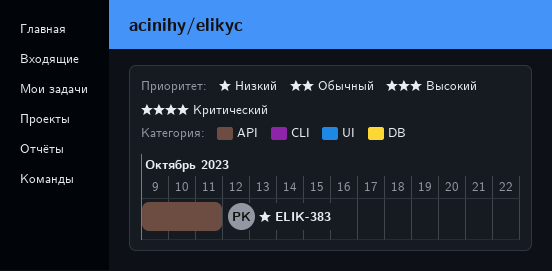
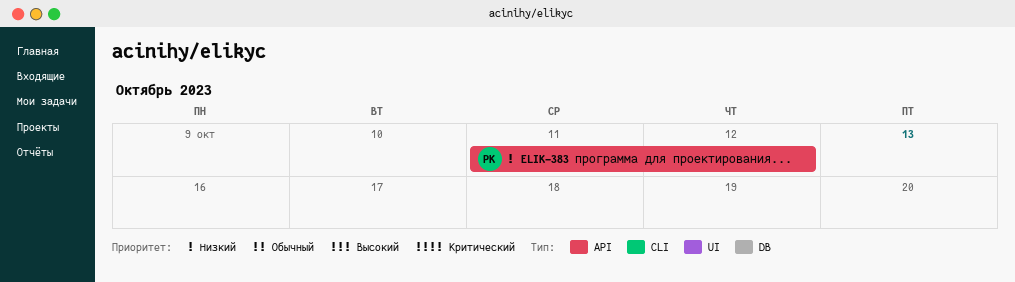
ELIK-383, start: Oct 9 -> Oct 11
ELIK-383, due: Oct 11 -> Oct 12

